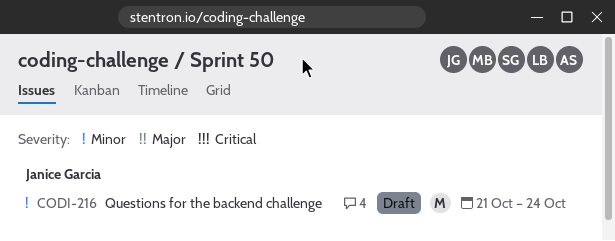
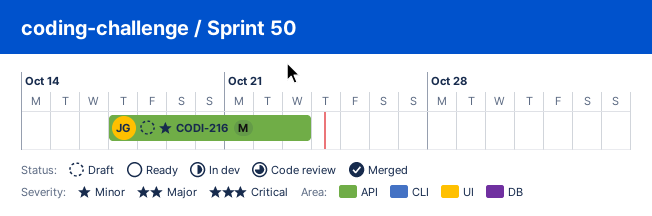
CODI-216, start: Oct 21 -> Oct 17
CODI-216, due: Oct 24 -> Oct 23

